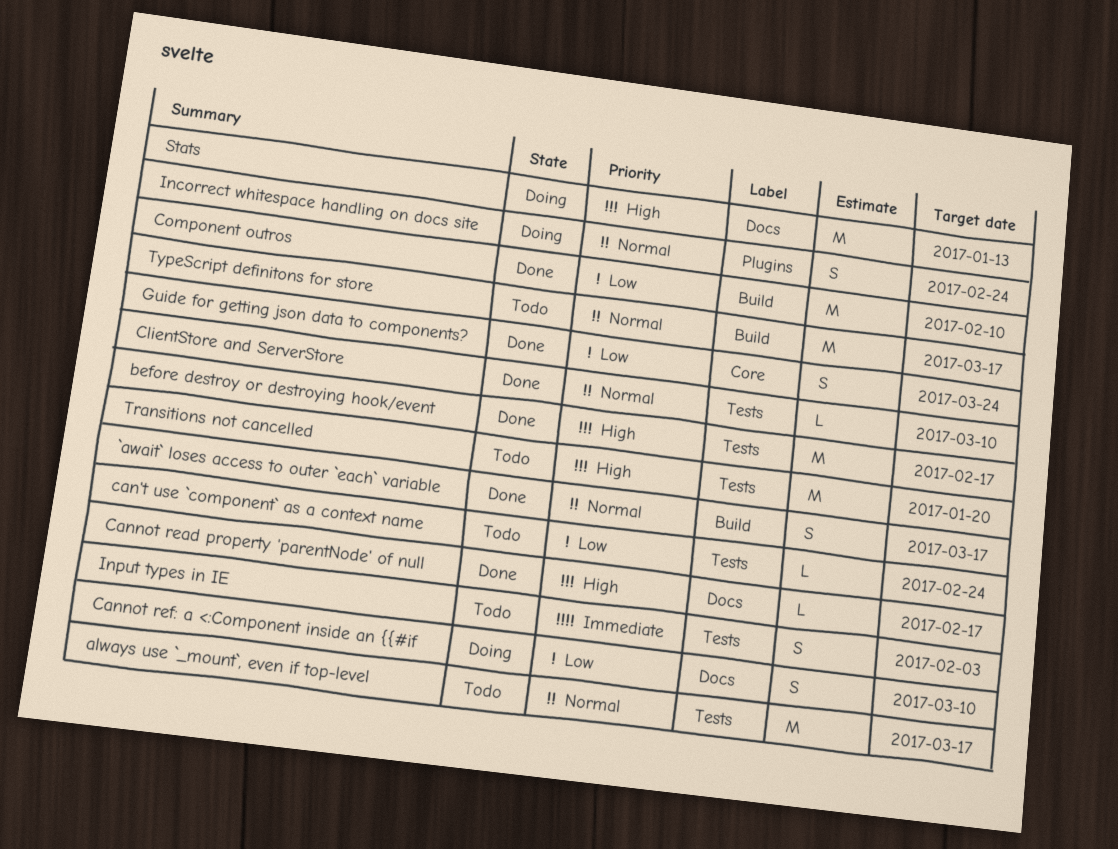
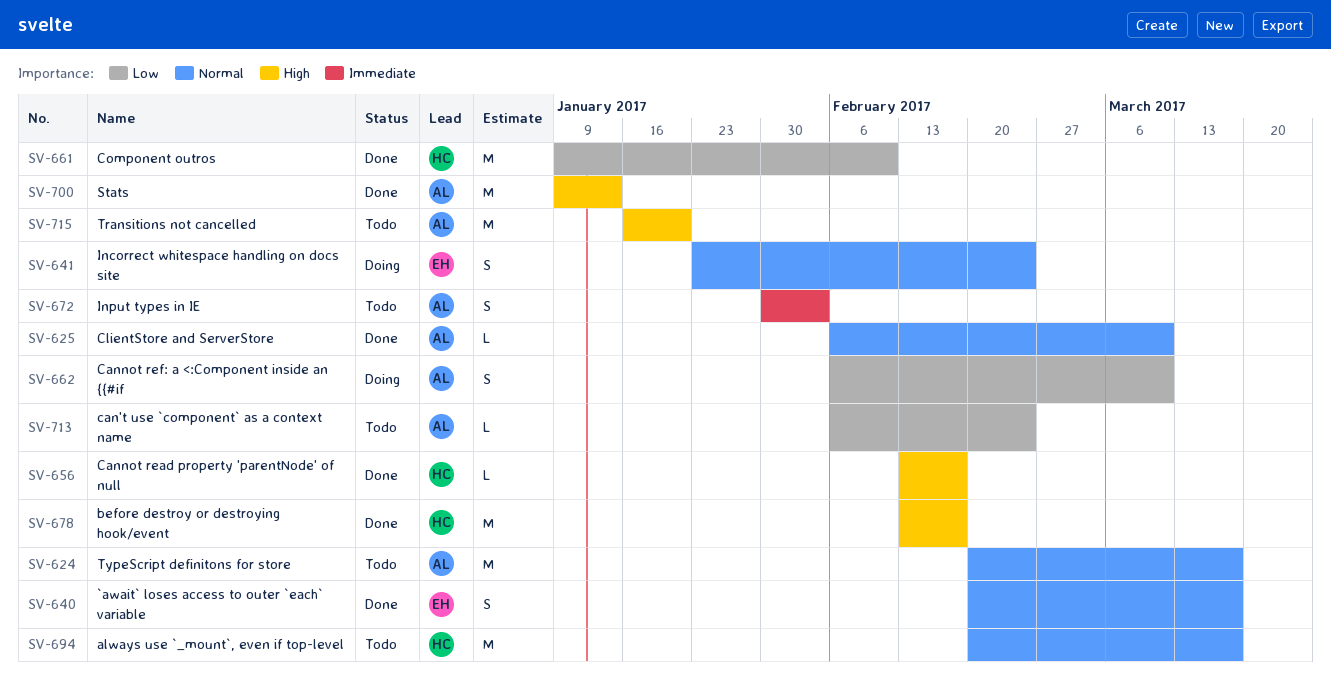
Guide for getting json data to components?: present -> none
Stats, status: Doing -> Done

